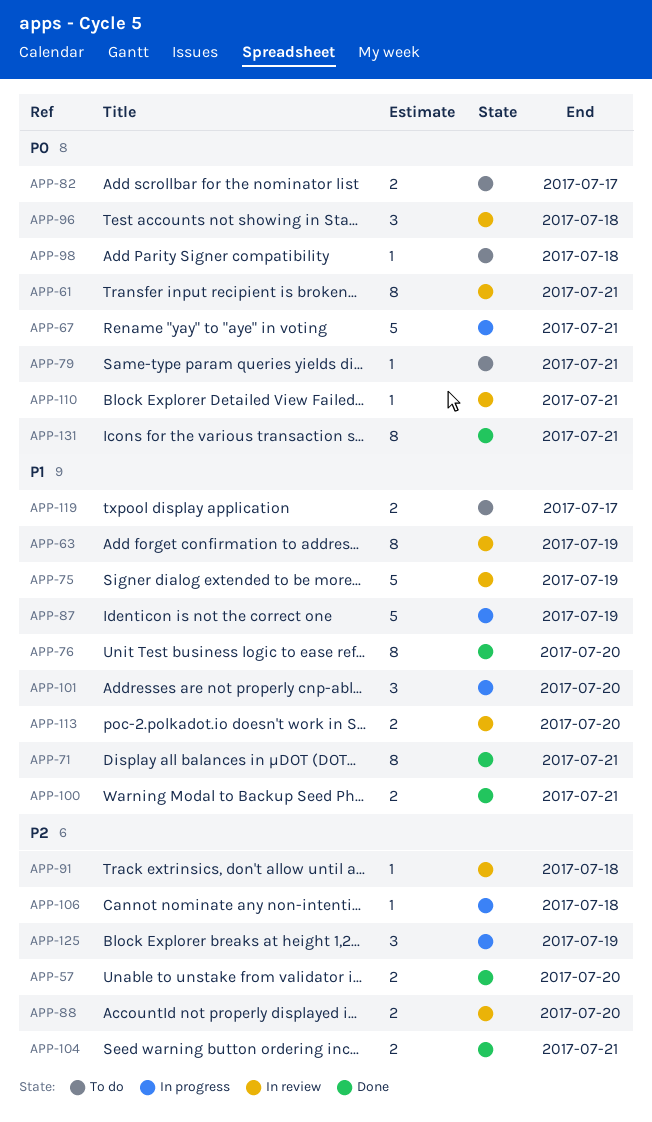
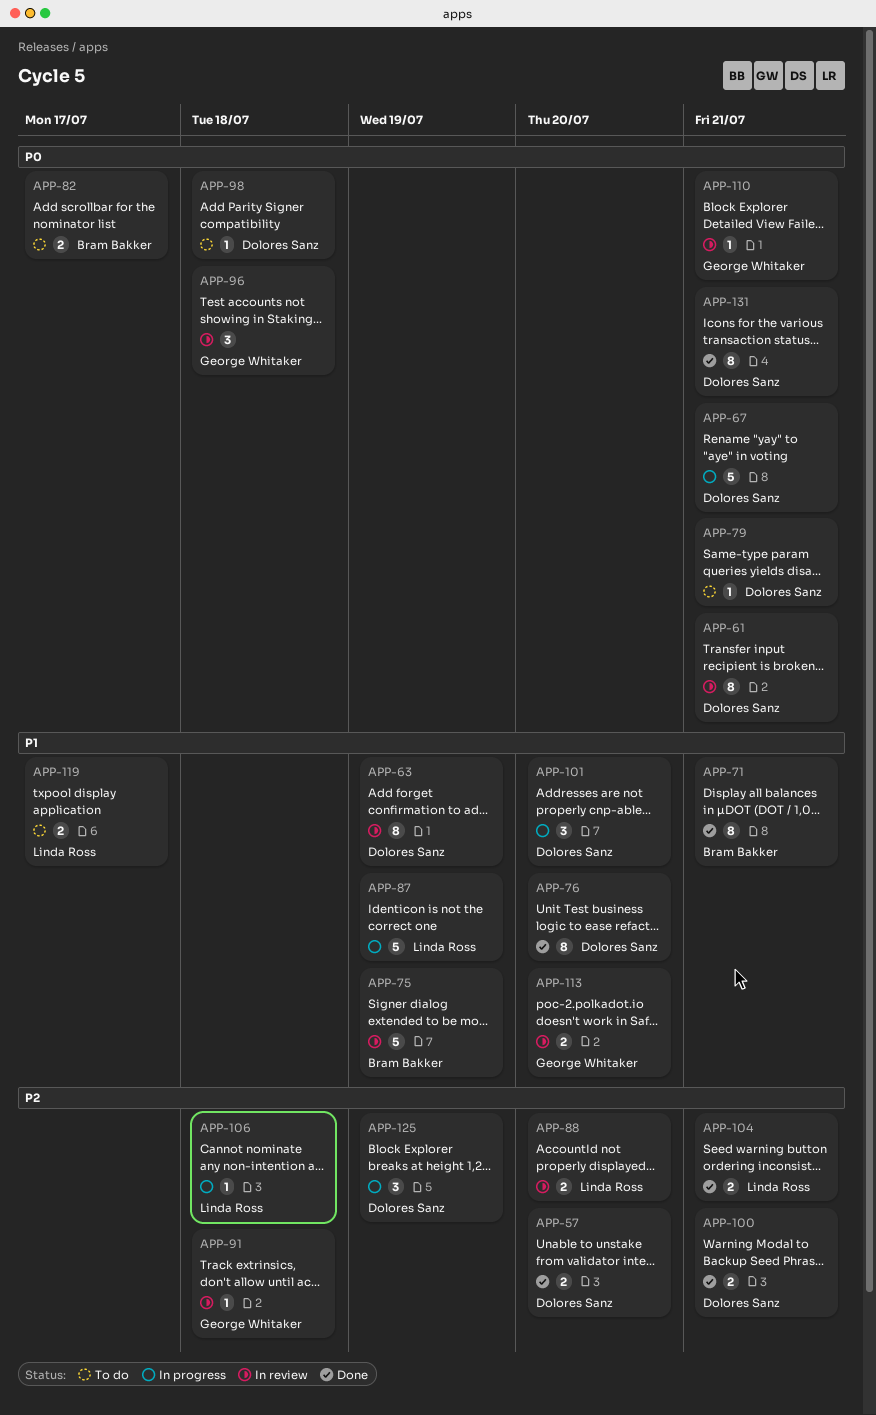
APP-100, priority: P1 -> P2

